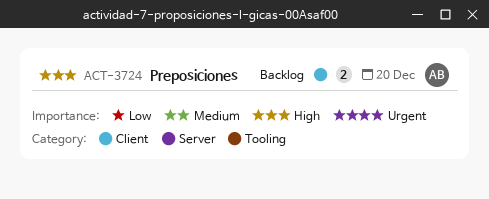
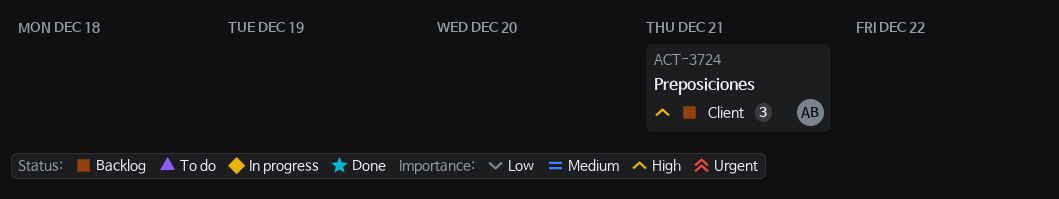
ACT-3724, estimate: 2 -> 3
ACT-3724, due: Dec 20 -> Dec 21

